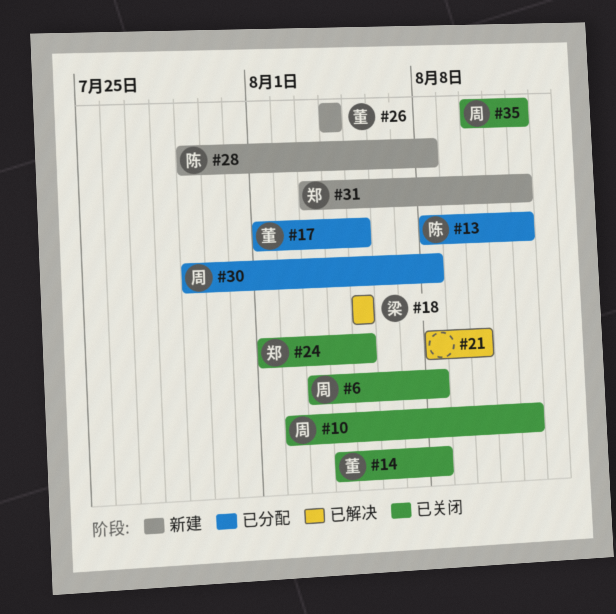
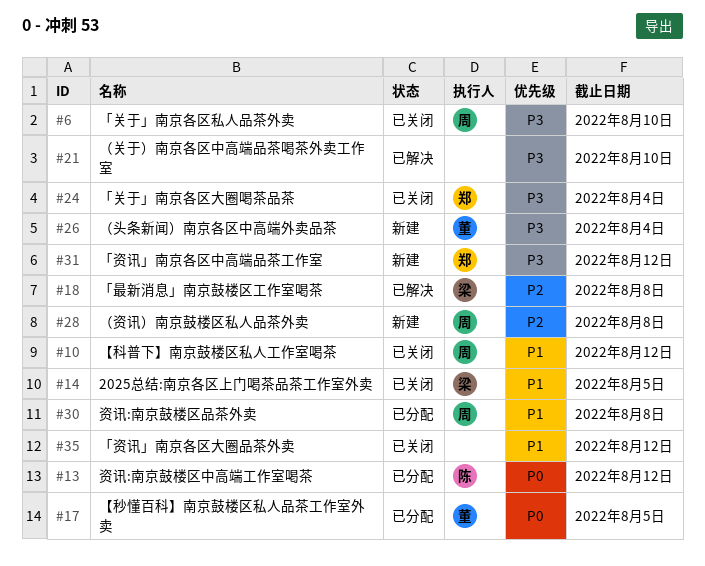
#6, due: Aug 8 -> Aug 10
#14, owner: 董 -> 梁
#14, due: Aug 8 -> Aug 5
#18, due: Aug 5 -> Aug 8
#24, due: Aug 5 -> Aug 4
#28, owner: 陈 -> 周
#35, owner: 周 -> none

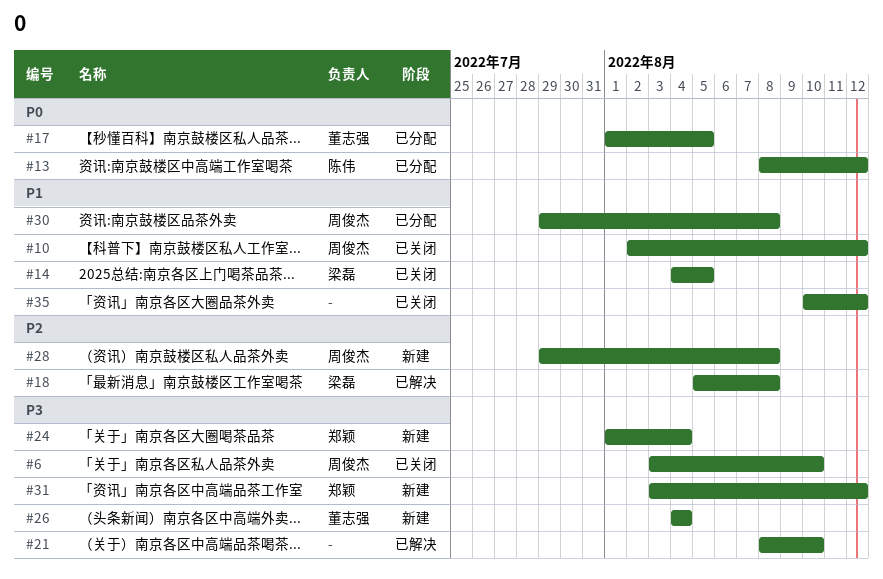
#24, status: 已关闭 -> 新建

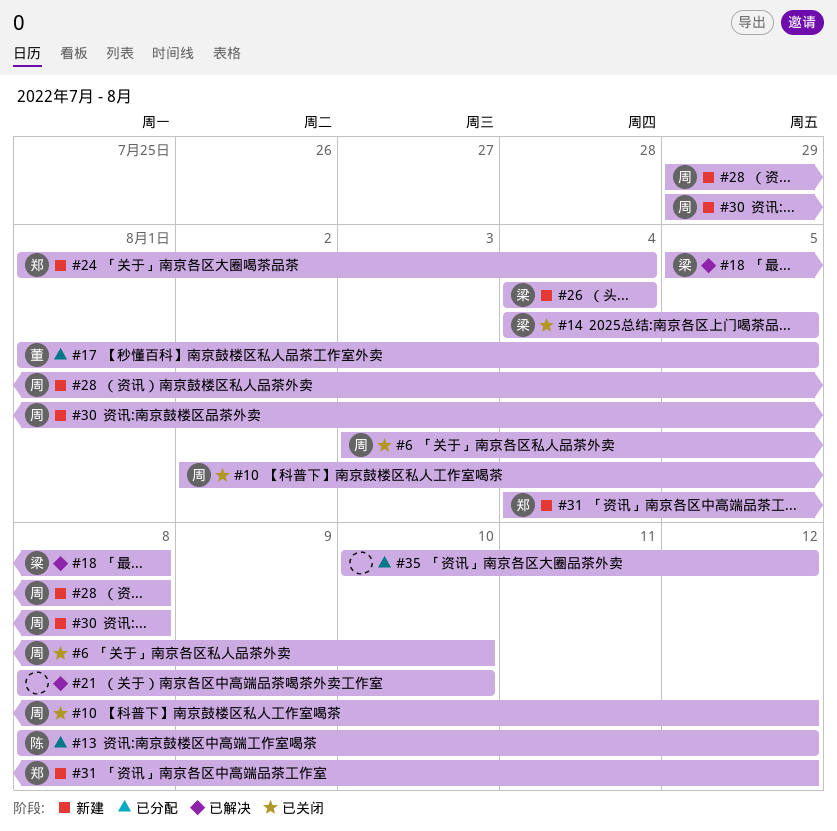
#26, owner: 董志强 -> 梁磊
#30, status: 已分配 -> 新建
#31, start: Aug 3 -> Aug 4
#35, status: 已关闭 -> 已分配

